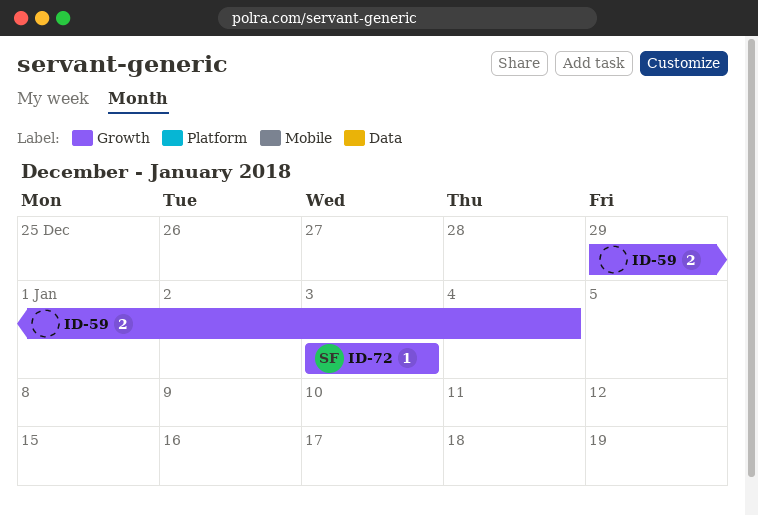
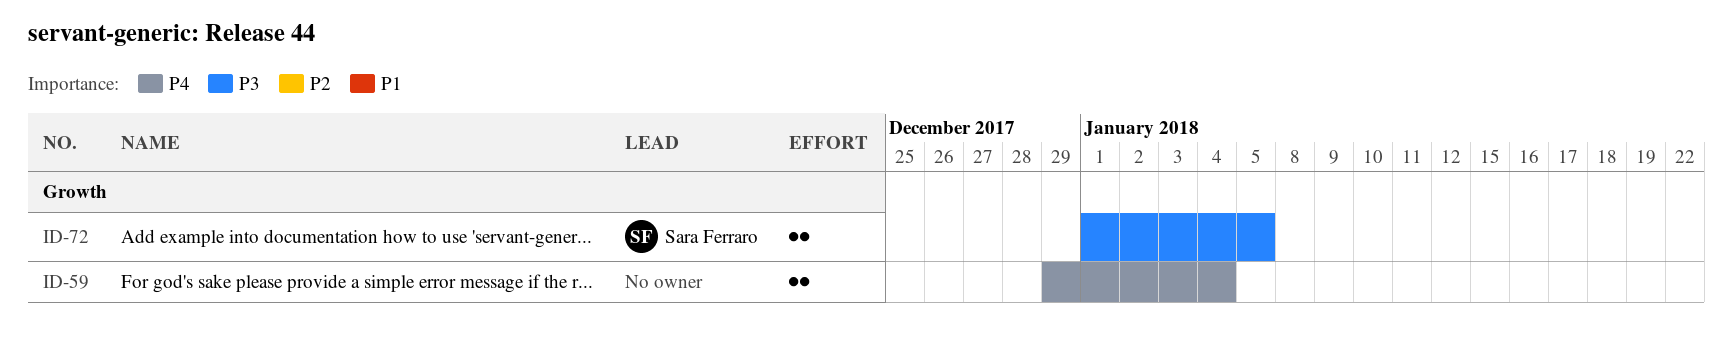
ID-72, estimate: 1 -> 2
ID-72, start: Jan 3 -> Jan 1
ID-72, due: Jan 3 -> Jan 5

